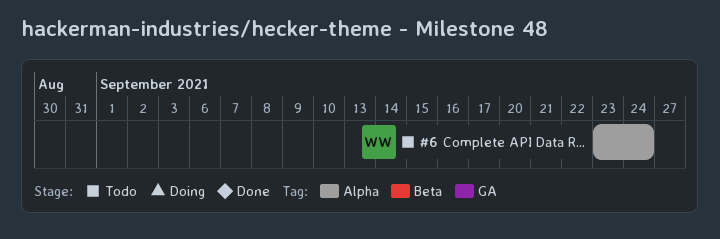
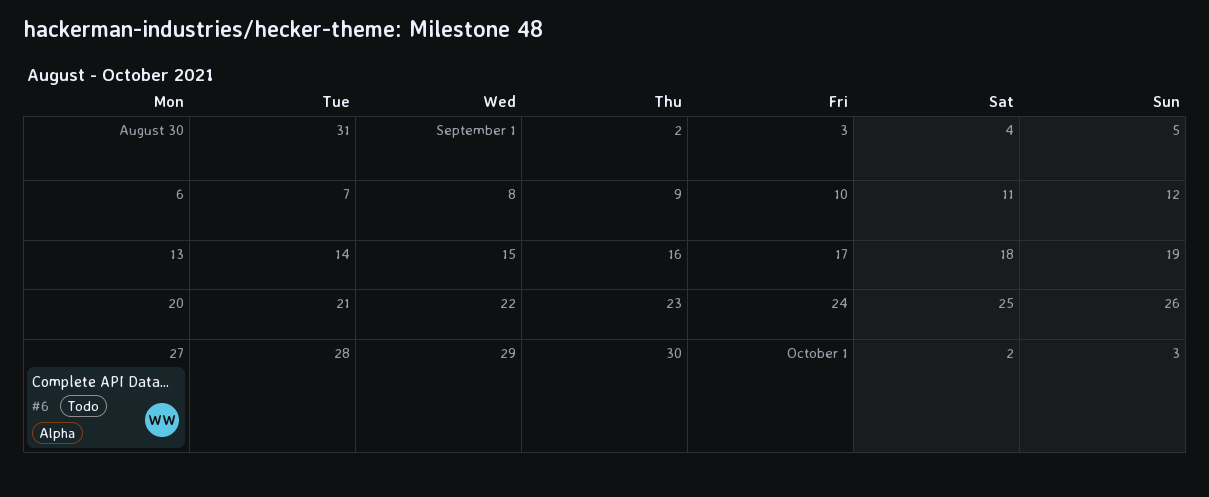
#6, due: Sep 24 -> Sep 27

